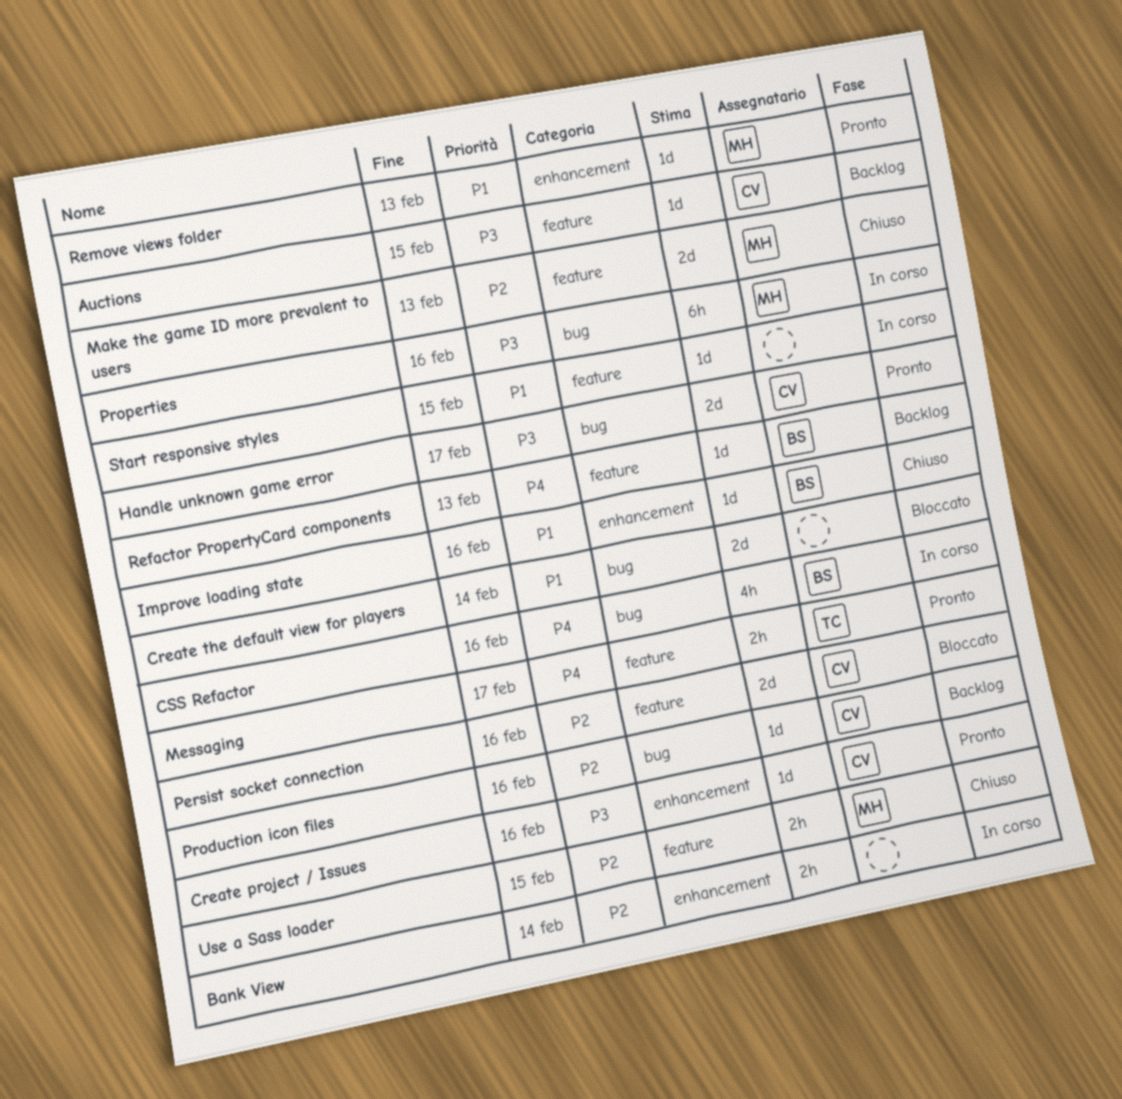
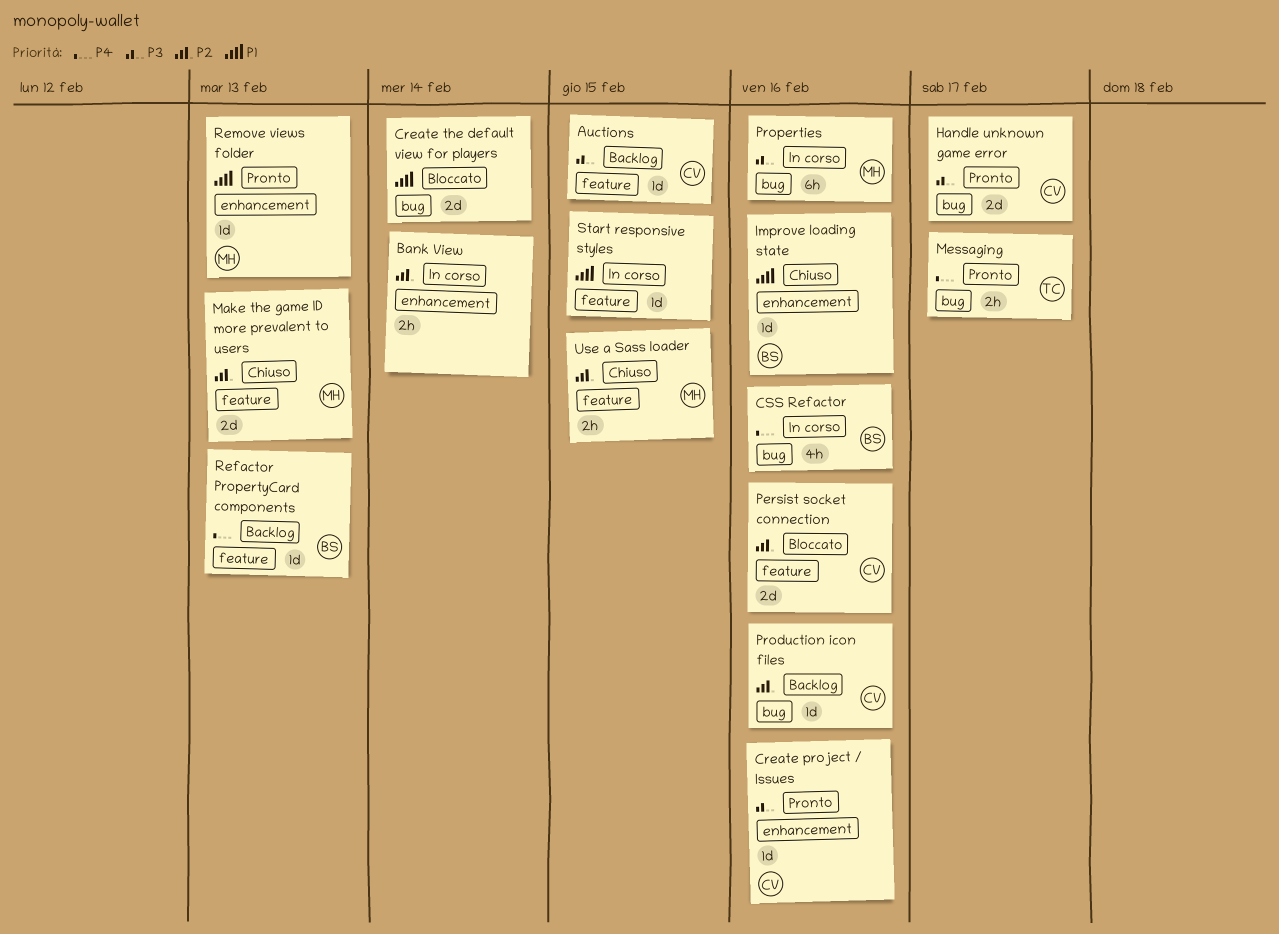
Messaging, label: feature -> bug

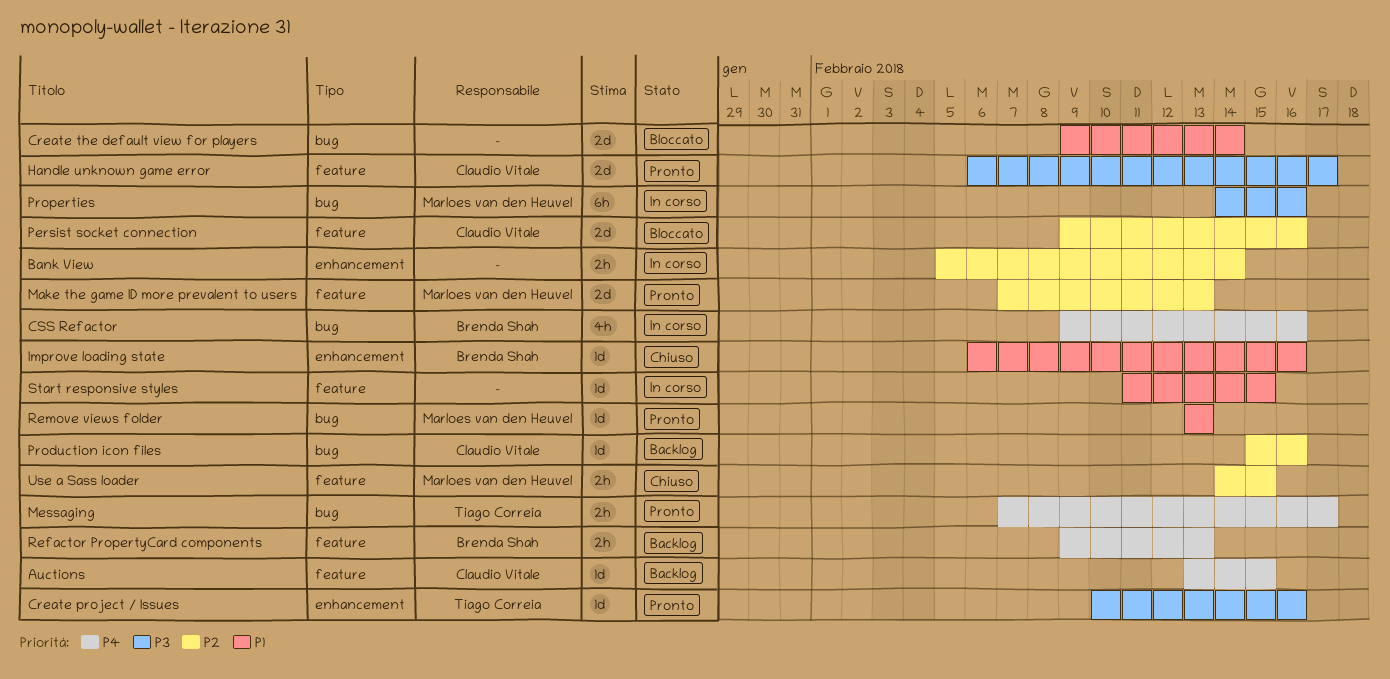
Auctions, priority: P3 -> P4
Create project / Issues, owner: Claudio Vitale -> Tiago Correia
Handle unknown game error, label: bug -> feature
Make the game ID more prevalent to users, status: Chiuso -> Pronto
Refactor PropertyCard components, estimate: 1d -> 2h
Remove views folder, label: enhancement -> bug

